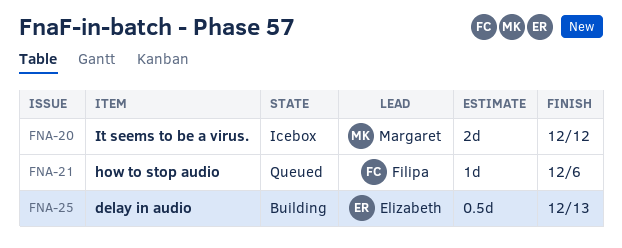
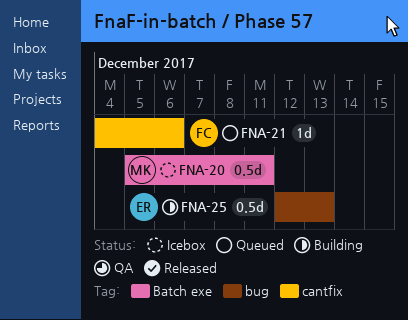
FNA-20, estimate: 2d -> 0.5d
FNA-20, due: Dec 12 -> Dec 11

